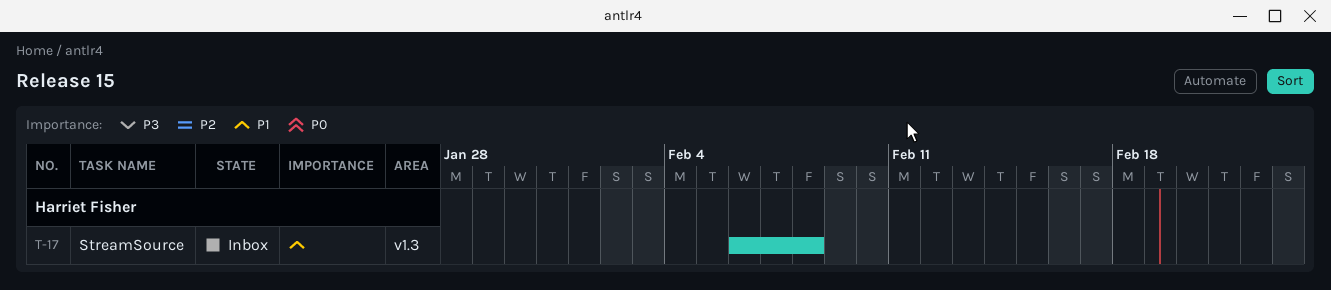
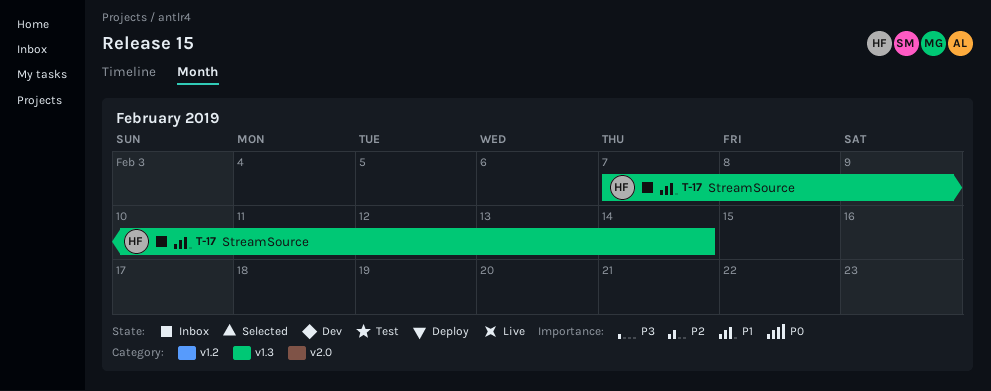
T-17, start: Feb 6 -> Feb 7
T-17, due: Feb 8 -> Feb 14

